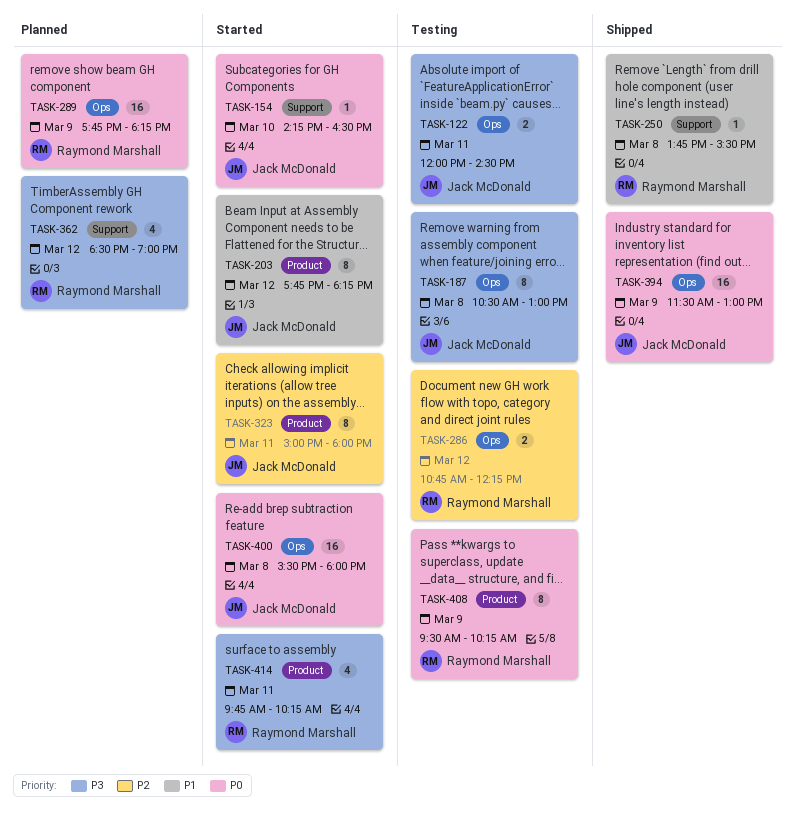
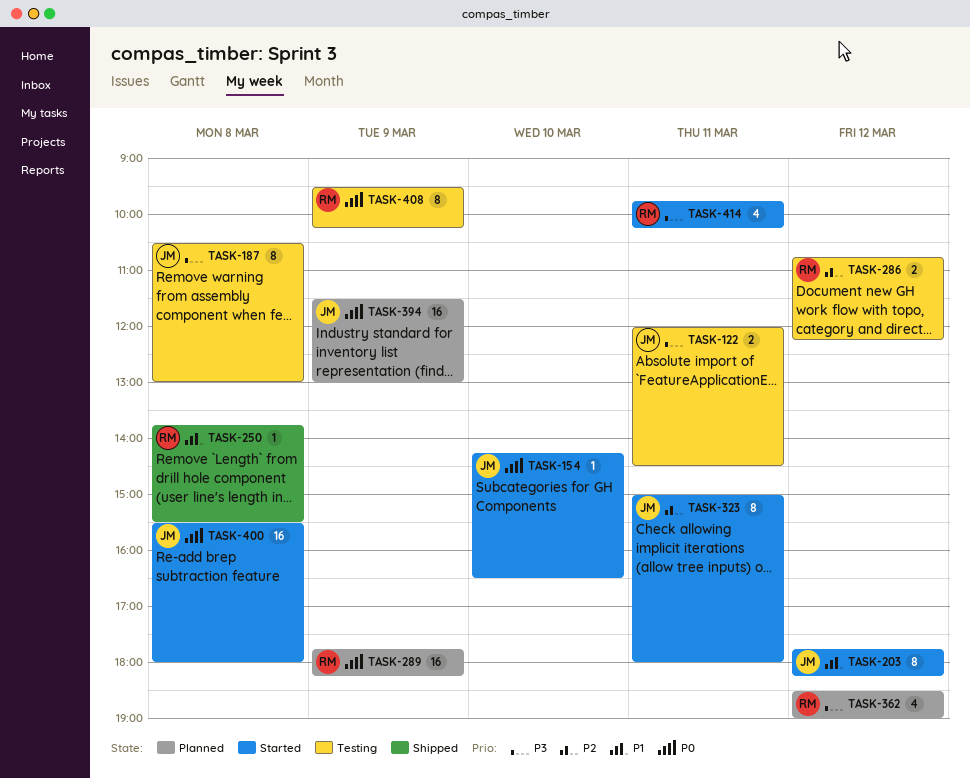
TASK-394, status: Shipped -> Planned

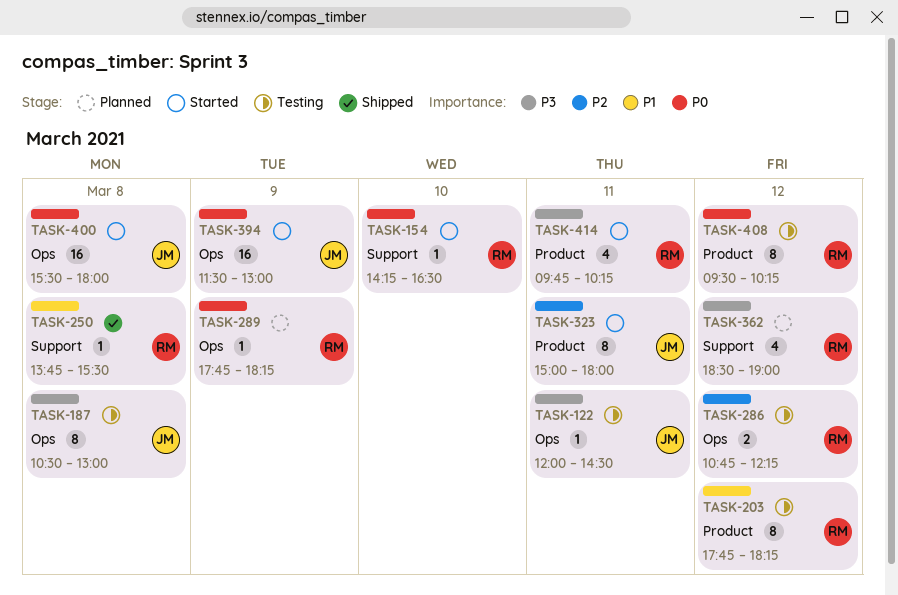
TASK-122, estimate: 2 -> 1
TASK-154, owner: JM -> RM
TASK-203, status: Started -> Testing
TASK-203, owner: JM -> RM
TASK-289, estimate: 16 -> 1
TASK-394, status: Planned -> Started
TASK-408, day: Mar 9 -> Mar 12

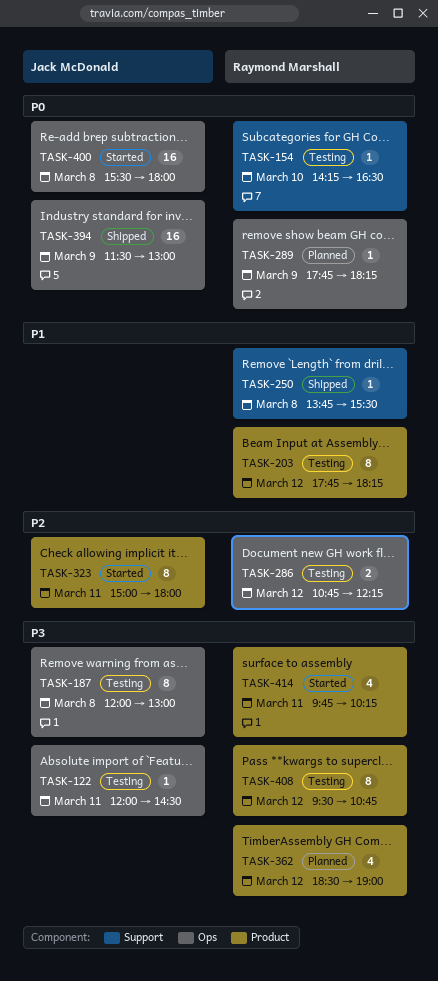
TASK-154, status: Started -> Testing
TASK-187, begins: 10:30 -> 12:00
TASK-362, label: Support -> Product
TASK-394, status: Started -> Shipped
TASK-408, priority: P0 -> P3
TASK-408, ends: 10:15 -> 10:45

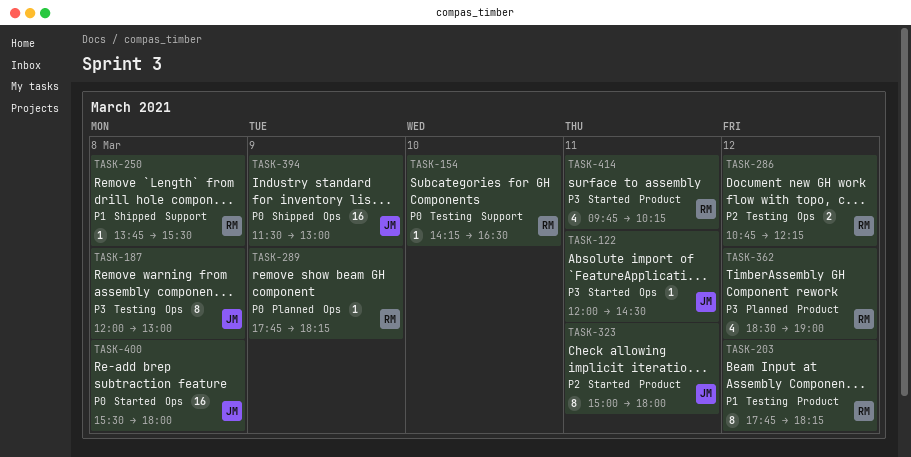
TASK-122, status: Testing -> Started
TASK-408: present -> none

